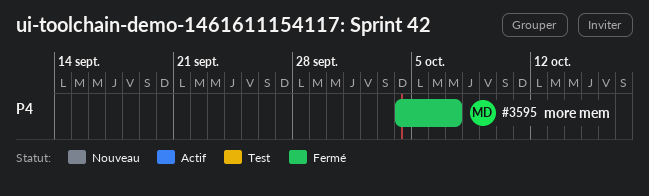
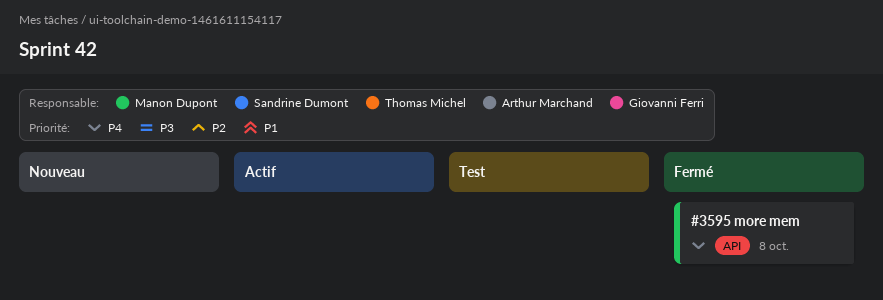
#3595, due: Oct 7 -> Oct 8

